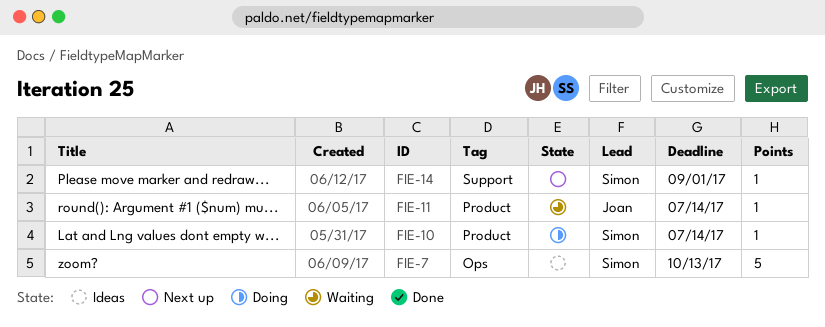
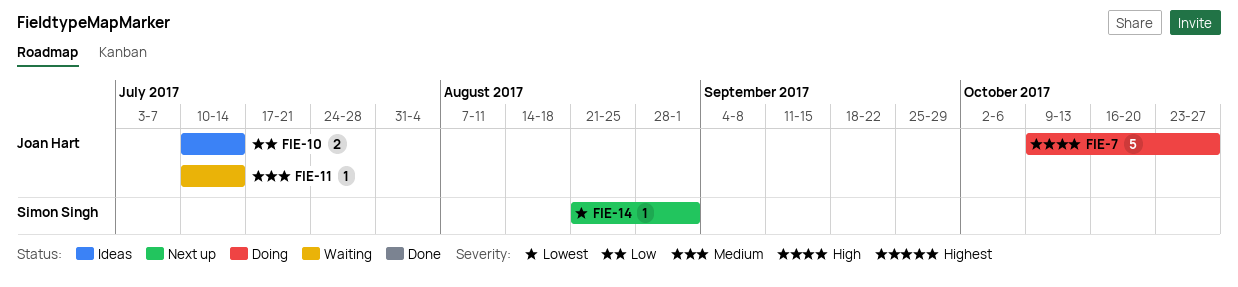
FIE-7, status: Ideas -> Doing
FIE-7, owner: Simon Singh -> Joan Hart
FIE-7, due: Oct 13 -> Oct 27
FIE-10, status: Doing -> Ideas
FIE-10, owner: Simon Singh -> Joan Hart
FIE-10, estimate: 1 -> 2

